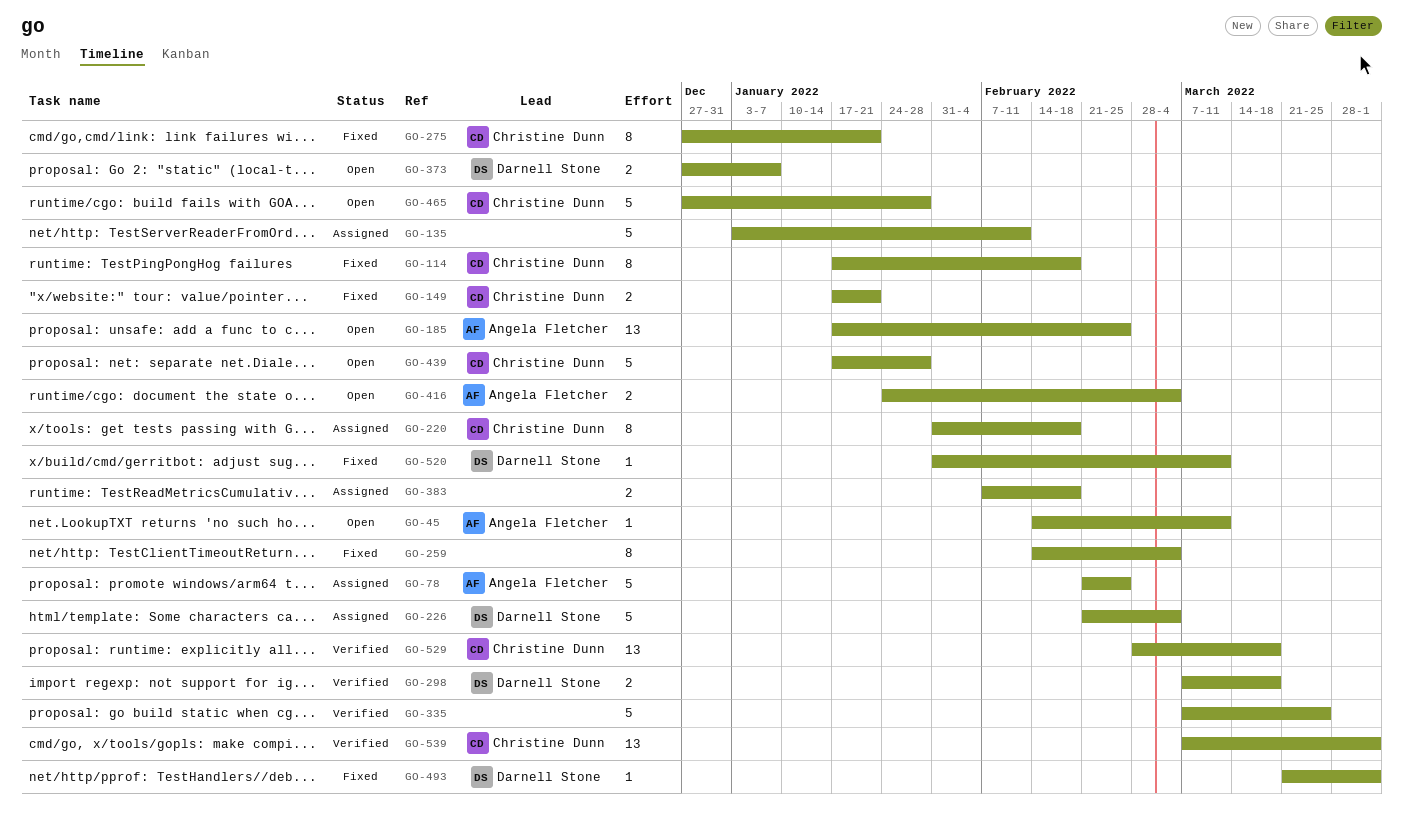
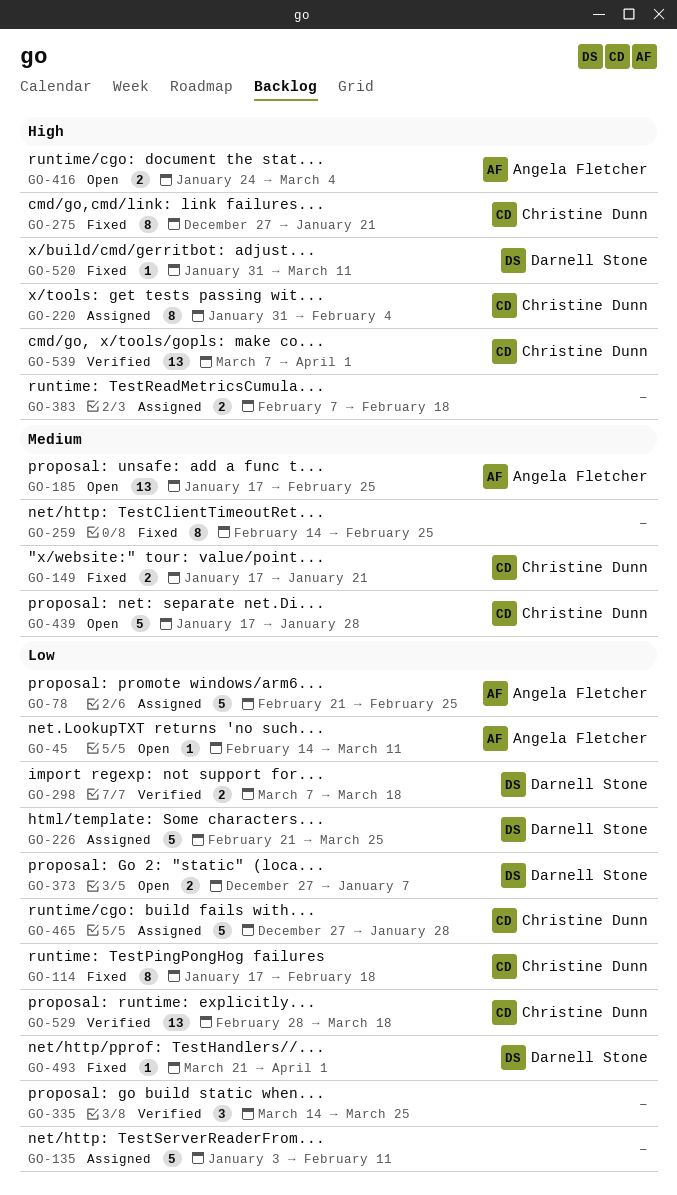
GO-220, due: Feb 18 -> Feb 4
GO-226, due: Mar 4 -> Mar 25
GO-259, due: Mar 4 -> Feb 25
GO-335, estimate: 5 -> 3
GO-335, start: Mar 7 -> Mar 14
GO-465, status: Open -> Assigned

